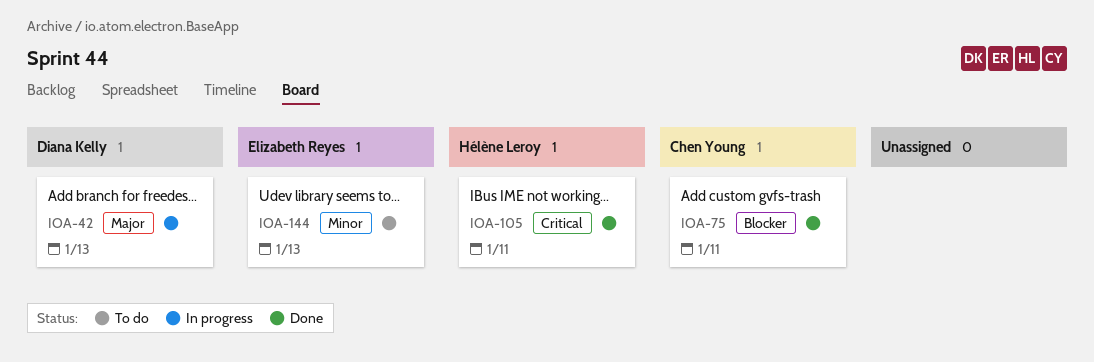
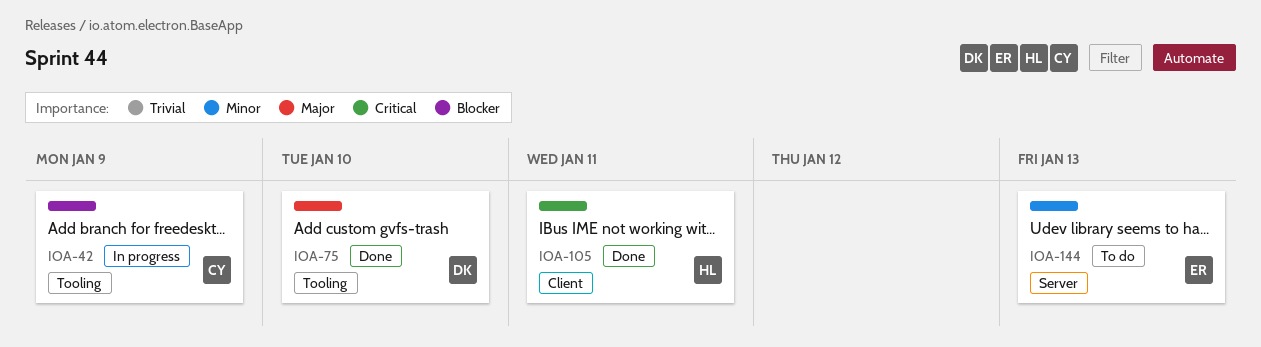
IOA-42, owner: Diana Kelly -> Chen Young
IOA-42, priority: Major -> Blocker
IOA-42, due: Jan 13 -> Jan 9
IOA-75, owner: Chen Young -> Diana Kelly
IOA-75, priority: Blocker -> Major
IOA-75, due: Jan 11 -> Jan 10

